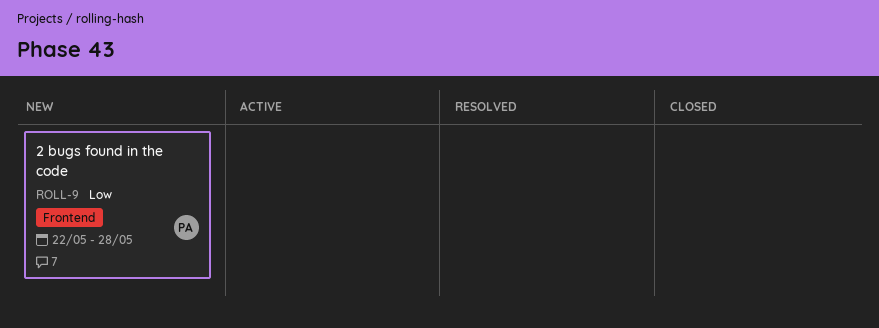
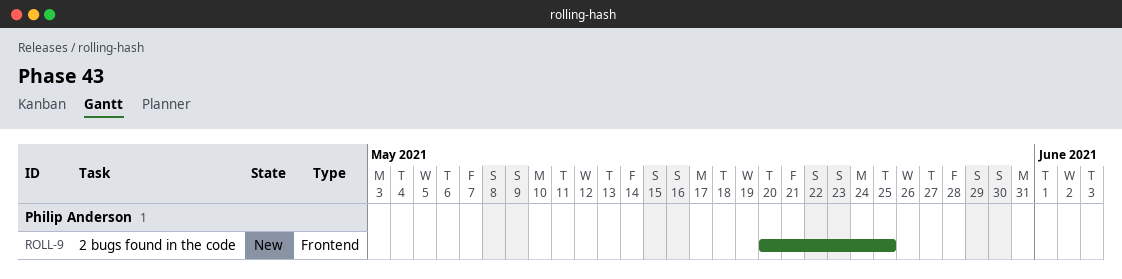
ROLL-9, start: May 22 -> May 20
ROLL-9, due: May 28 -> May 25

